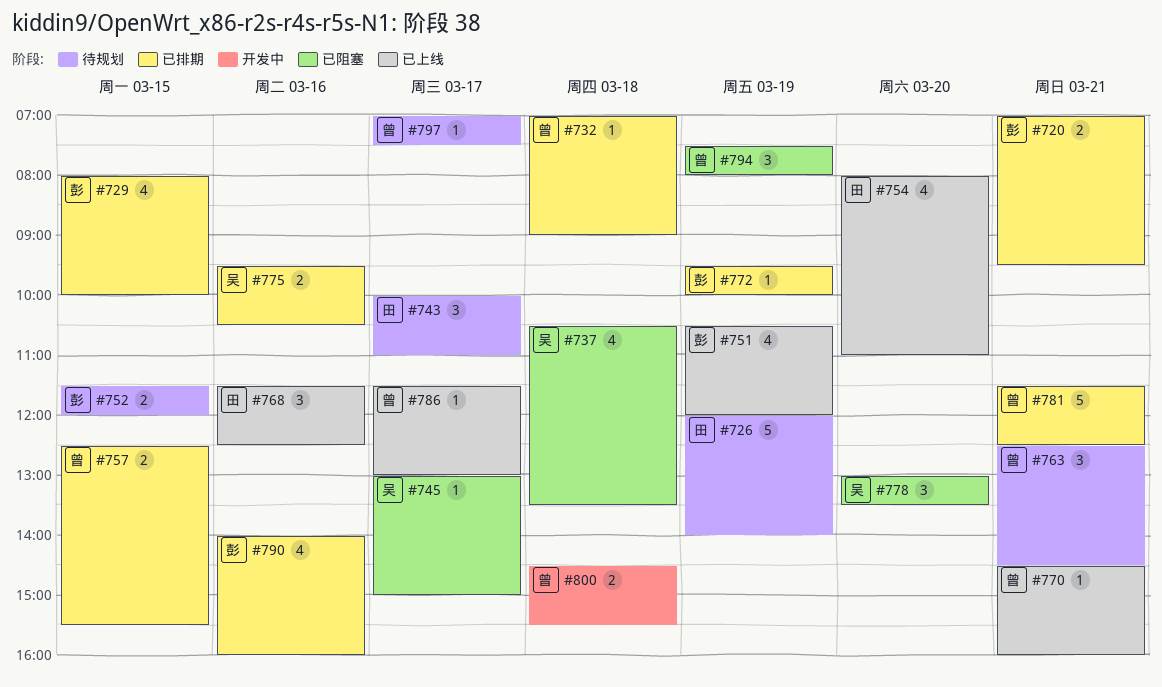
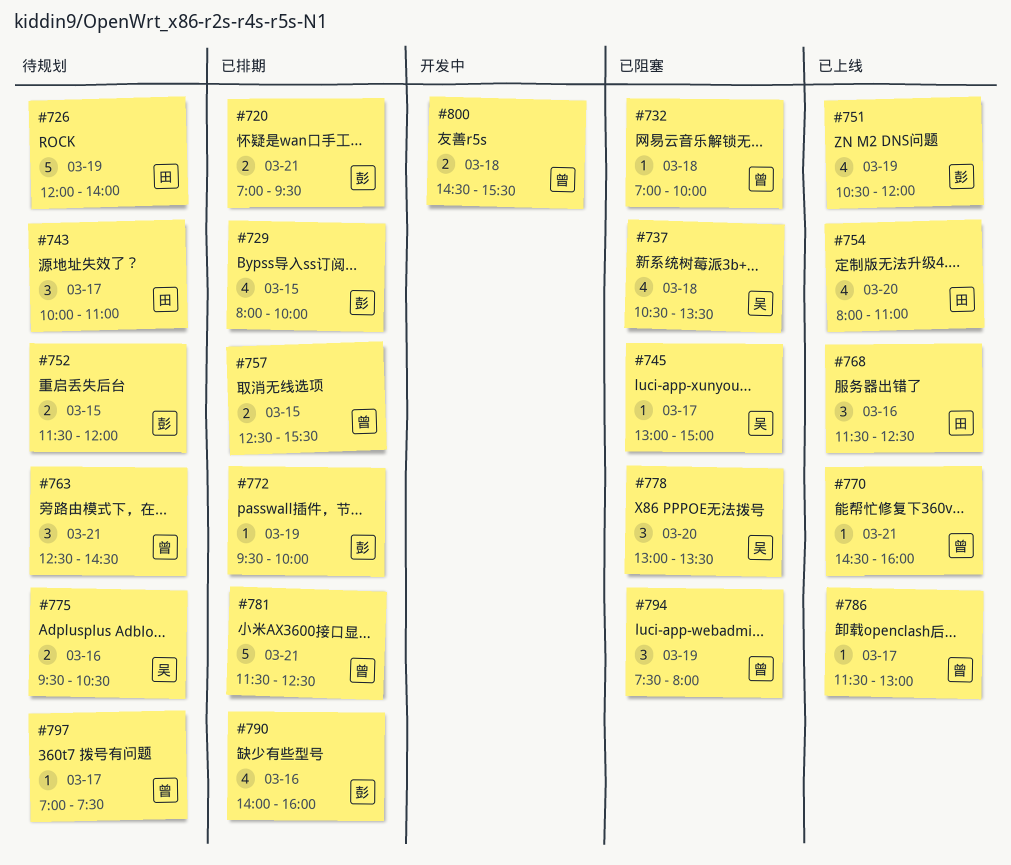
#732, status: 已排期 -> 已阻塞
#732, ends: 09:00 -> 10:00
#775, status: 已排期 -> 待规划

